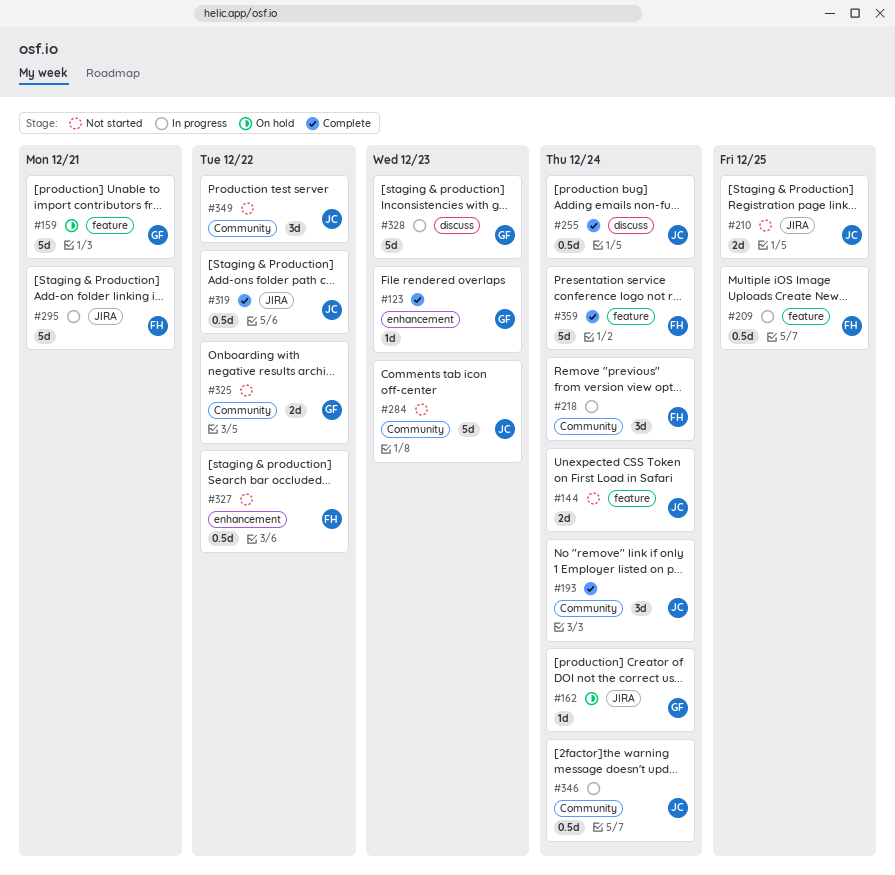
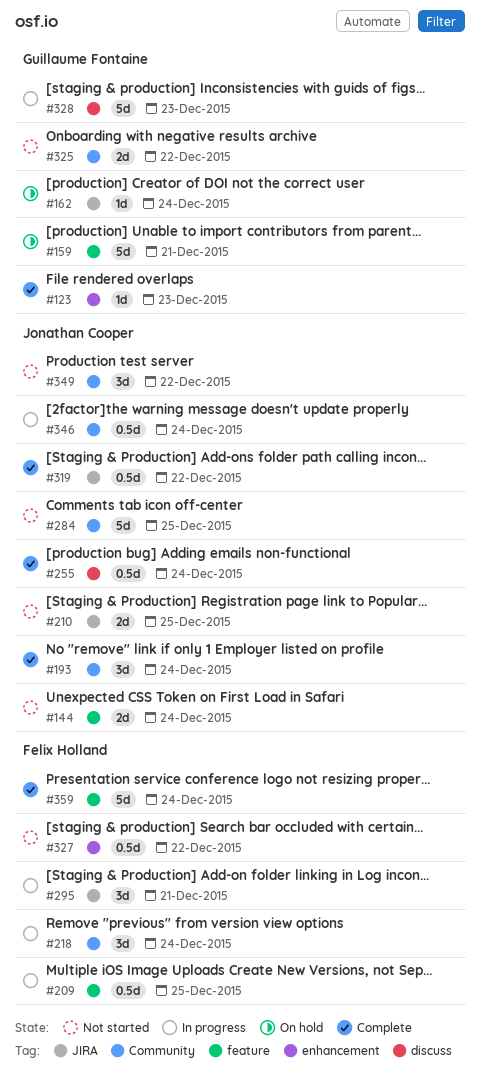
#284, due: Dec 23 -> Dec 25
#295, estimate: 5d -> 3d

